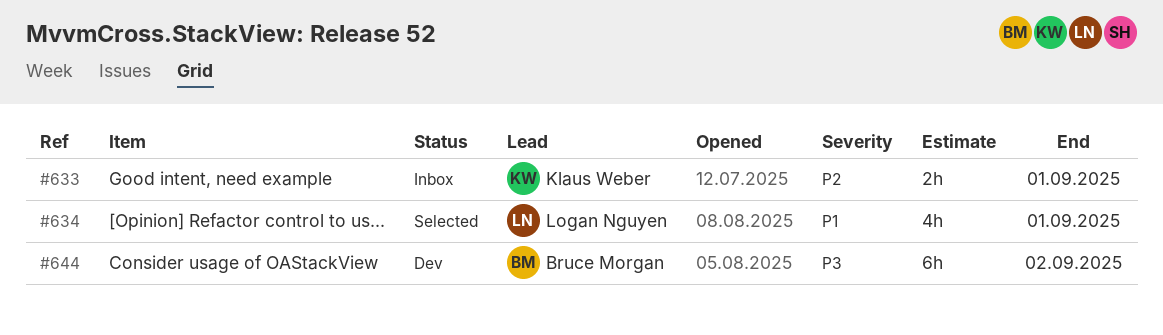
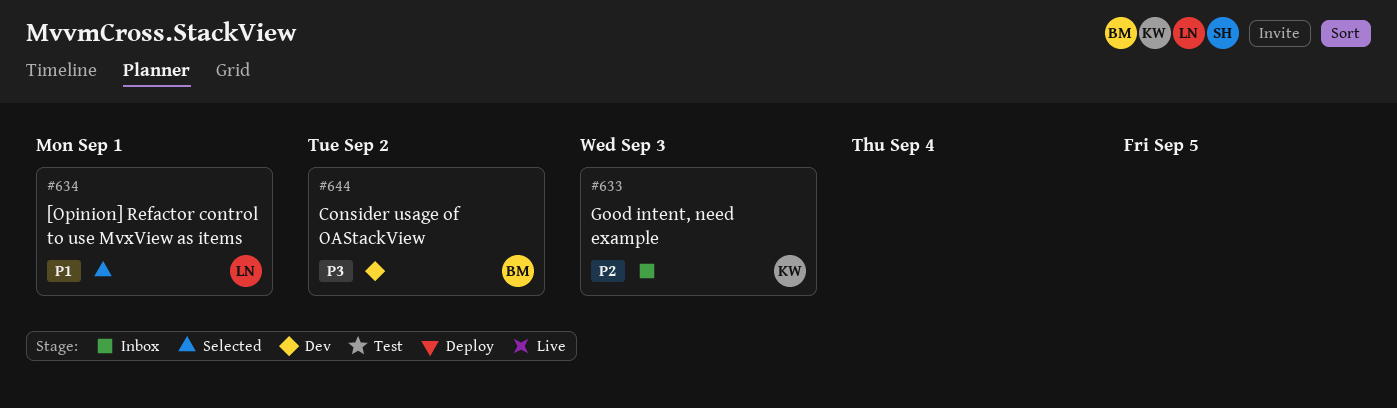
#633, due: Sep 1 -> Sep 3

